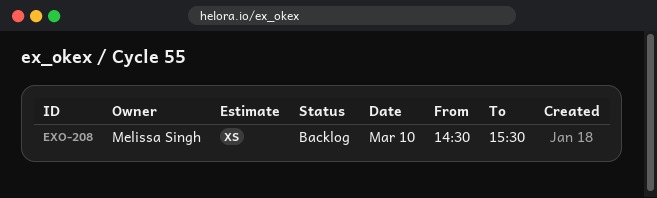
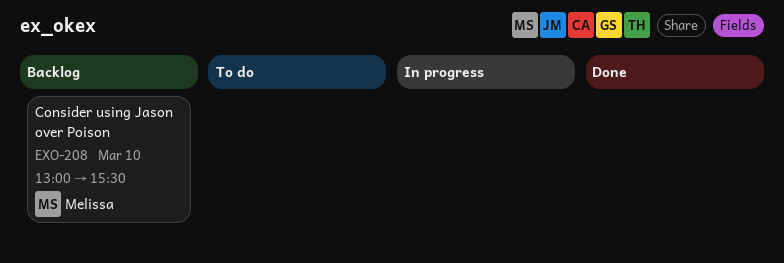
EXO-208, begins: 14:30 -> 13:00

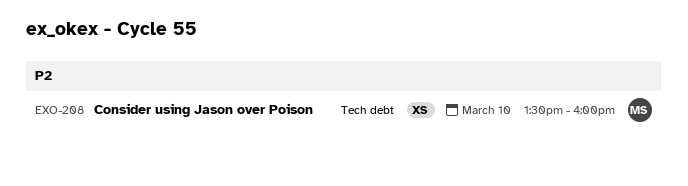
EXO-208, begins: 13:00 -> 13:30
EXO-208, ends: 15:30 -> 16:00

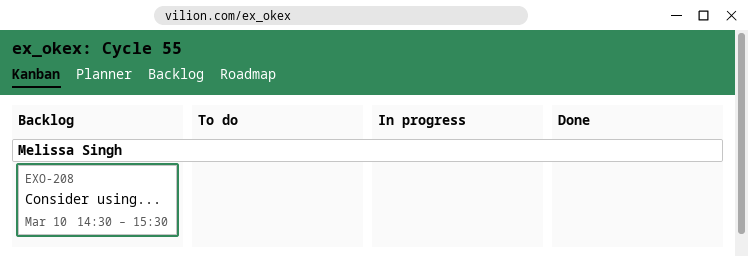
EXO-208, begins: 13:30 -> 14:30
EXO-208, ends: 16:00 -> 15:30

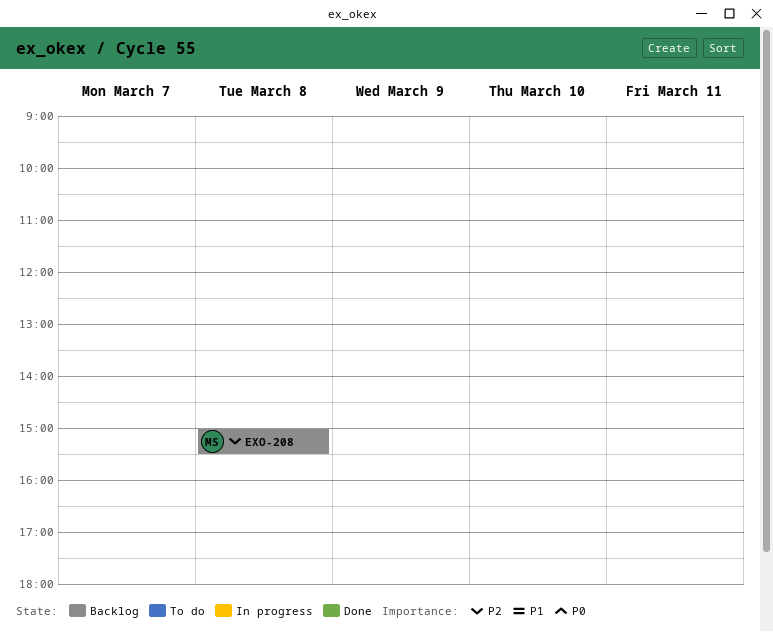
EXO-208, day: Mar 10 -> Mar 8
EXO-208, begins: 14:30 -> 15:00

